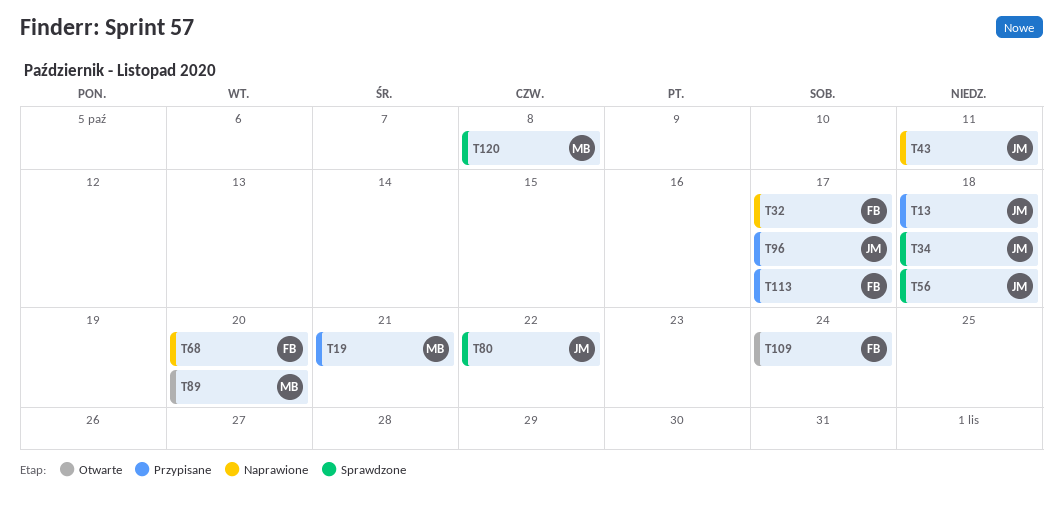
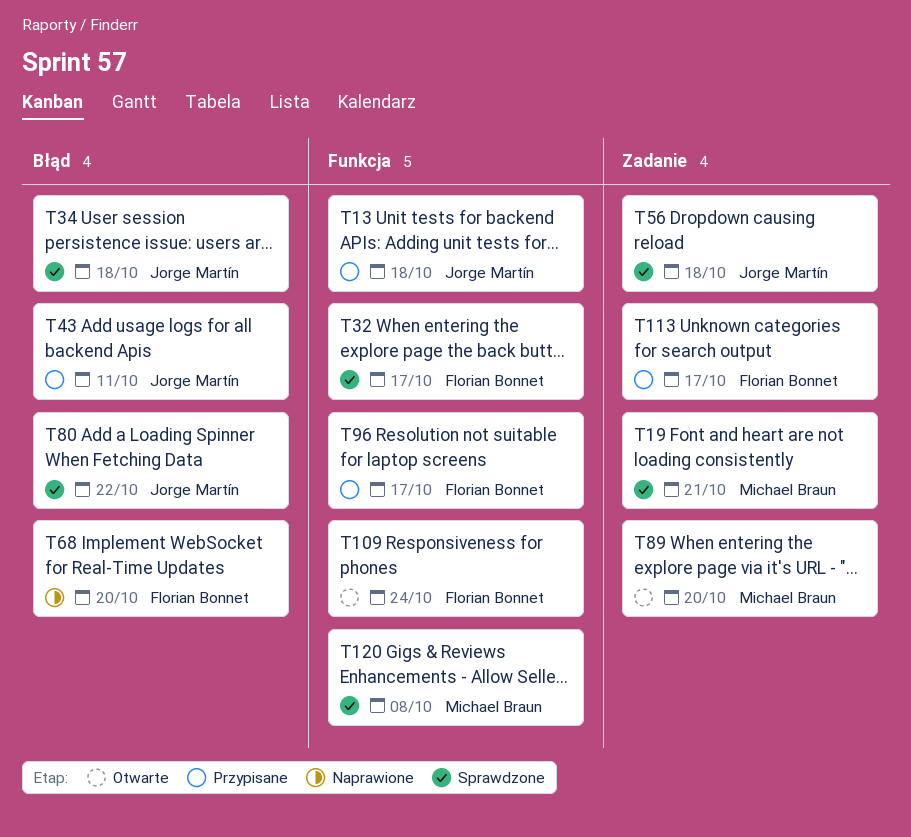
T19, status: Przypisane -> Sprawdzone
T32, status: Naprawione -> Sprawdzone
T43, status: Naprawione -> Przypisane
T96, owner: Jorge Martín -> Florian Bonnet

